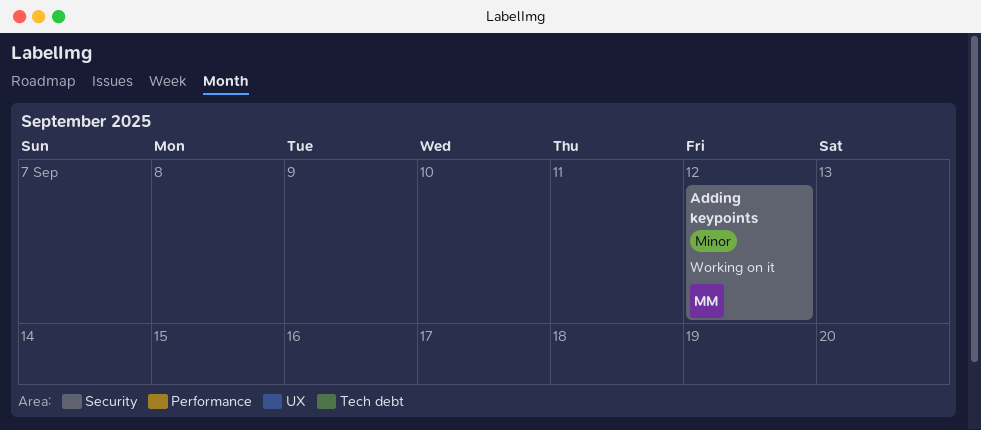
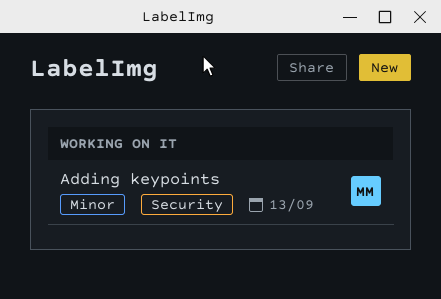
Adding keypoints, due: Sep 12 -> Sep 13

